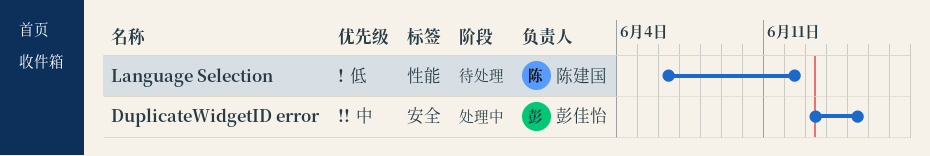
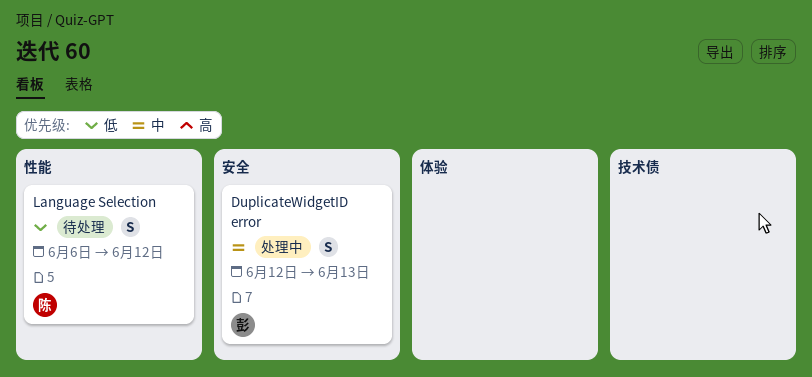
DuplicateWidgetID error, start: Jun 13 -> Jun 12
DuplicateWidgetID error, due: Jun 15 -> Jun 13

